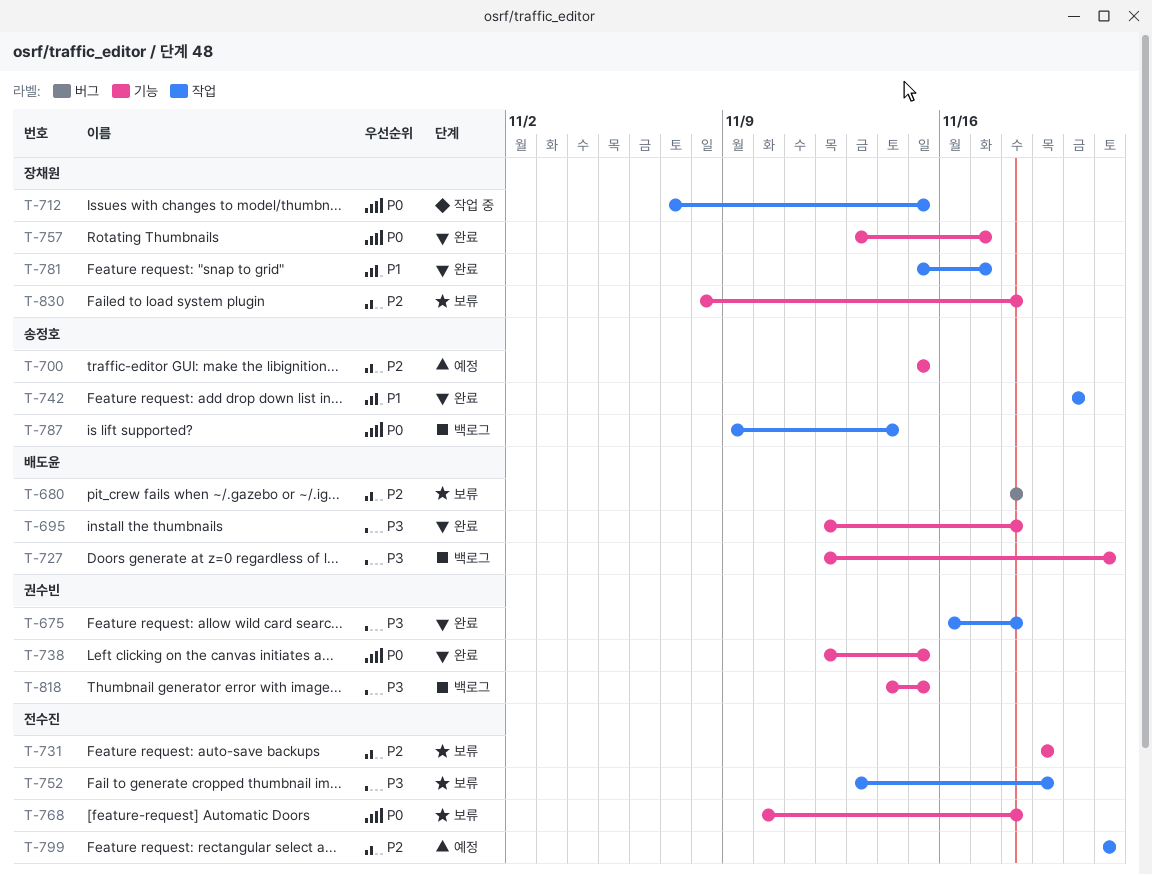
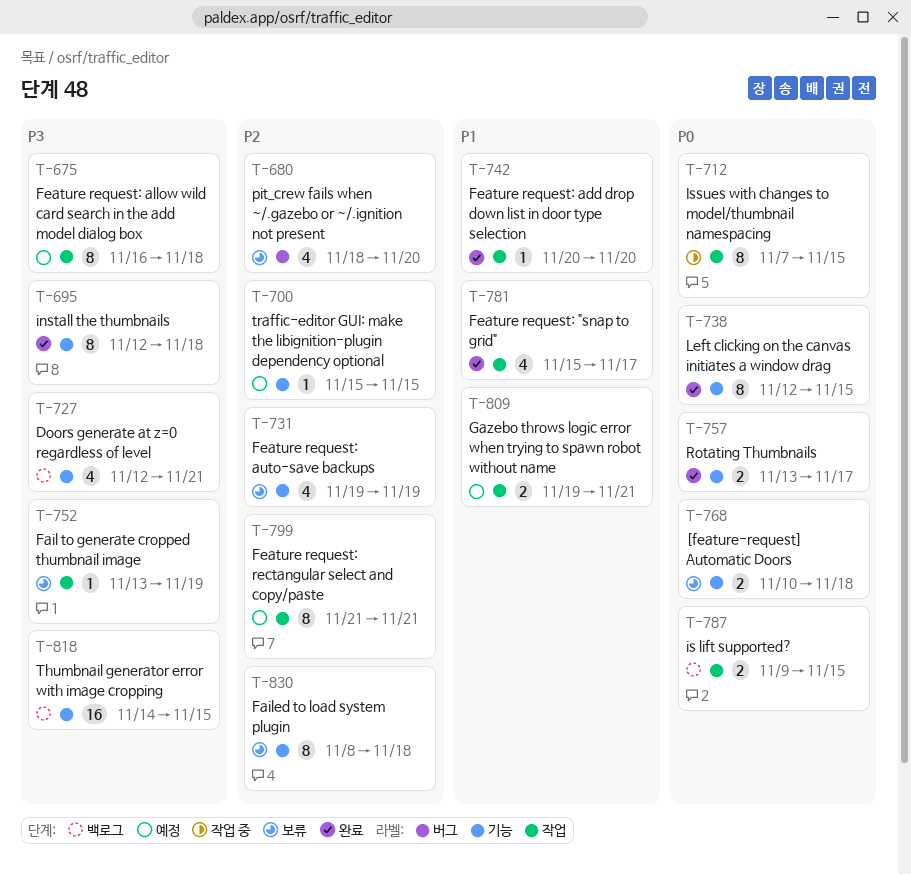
T-675, status: 완료 -> 예정
T-680, due: Nov 18 -> Nov 20
T-787, due: Nov 14 -> Nov 15
T-809: none -> present

